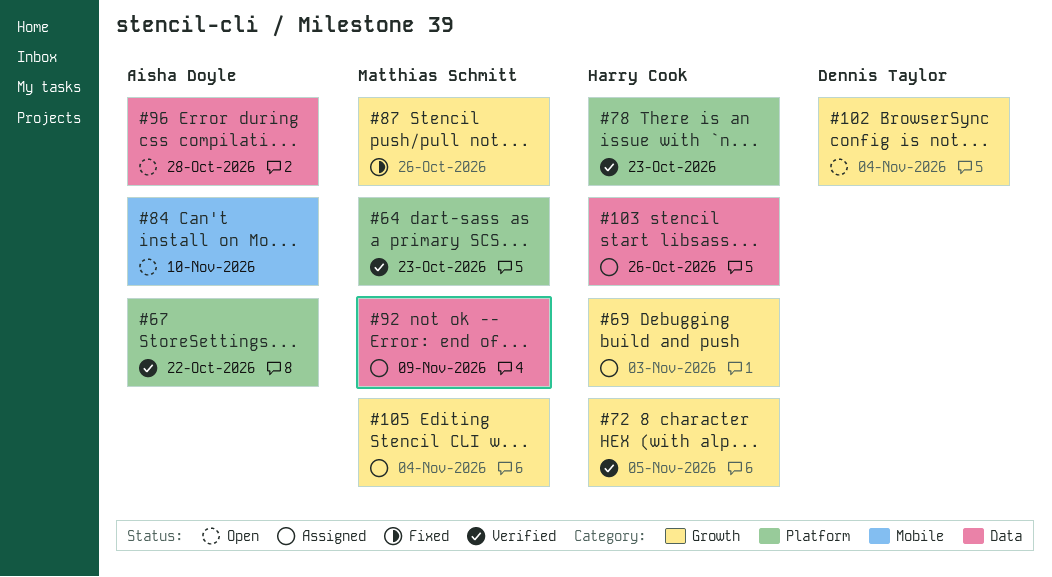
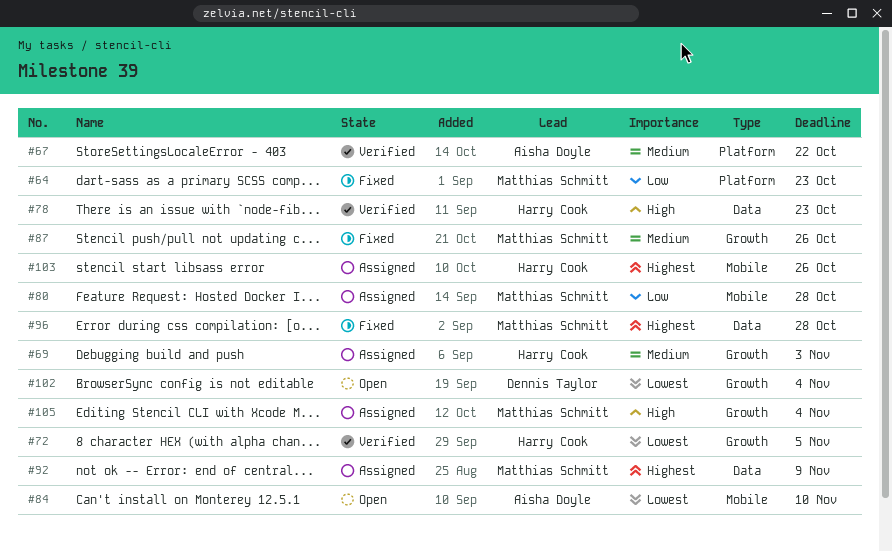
#64, status: Verified -> Fixed
#78, label: Platform -> Data
#80: none -> present
#96, status: Open -> Fixed
#96, owner: Aisha Doyle -> Matthias Schmitt
#103, label: Data -> Mobile

